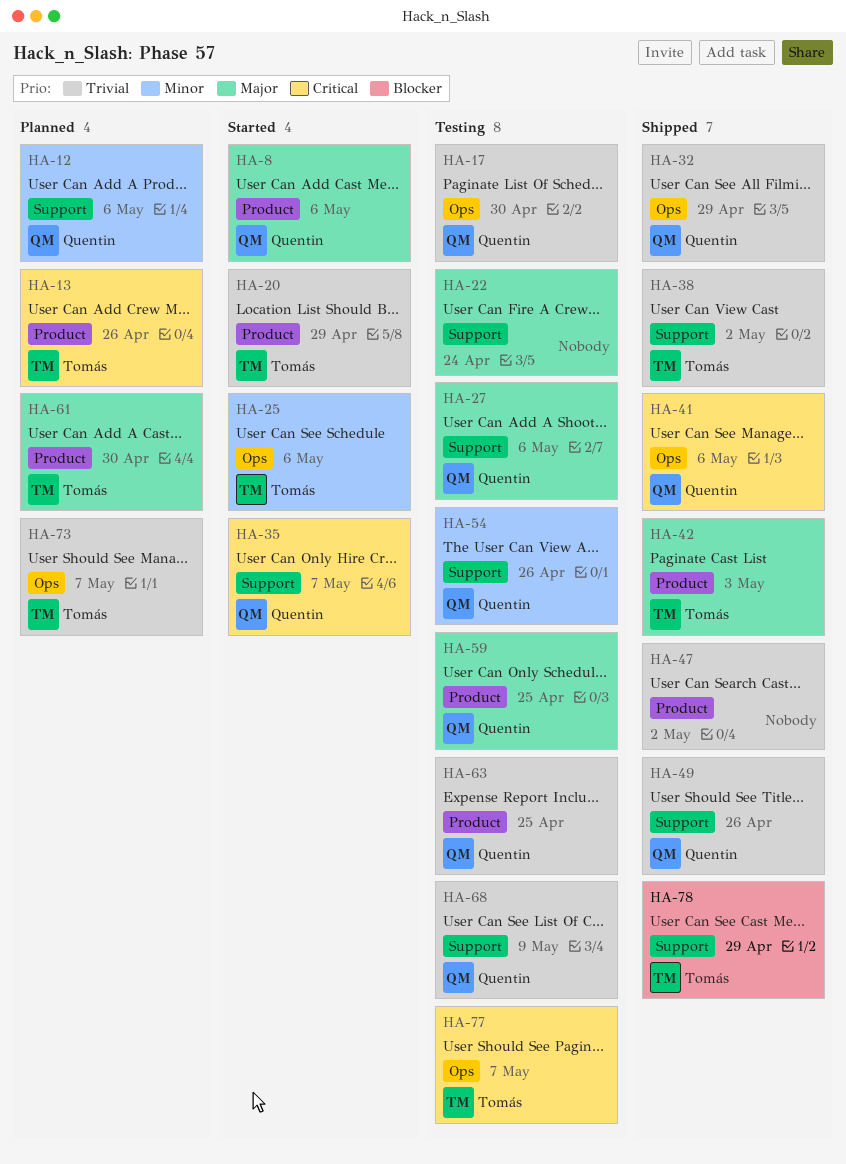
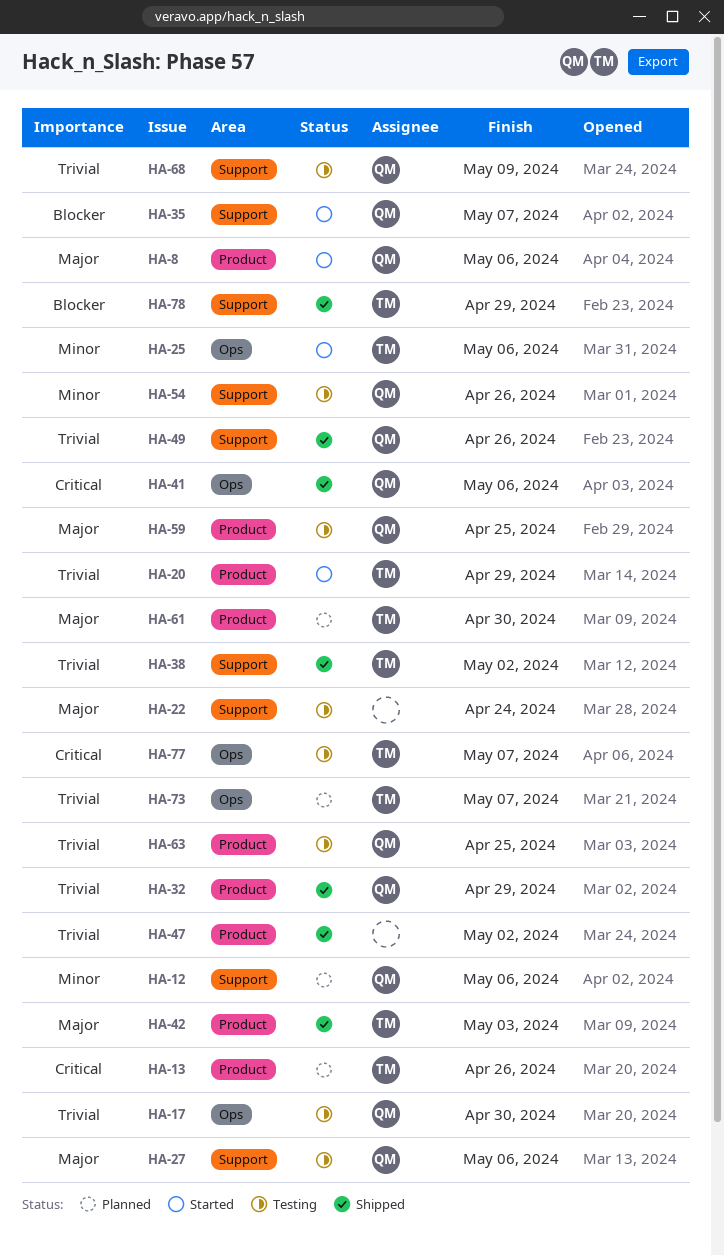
HA-32, label: Ops -> Product
HA-35, priority: Critical -> Blocker

